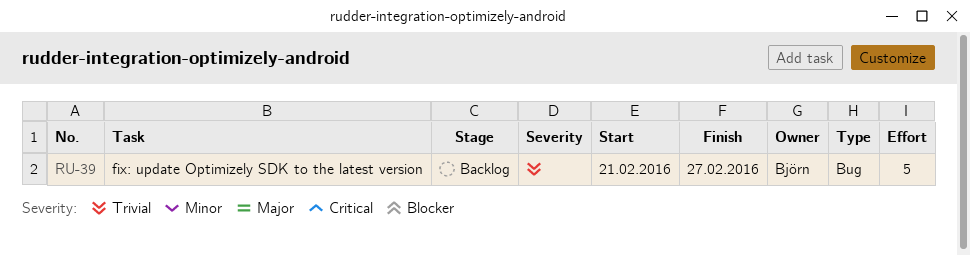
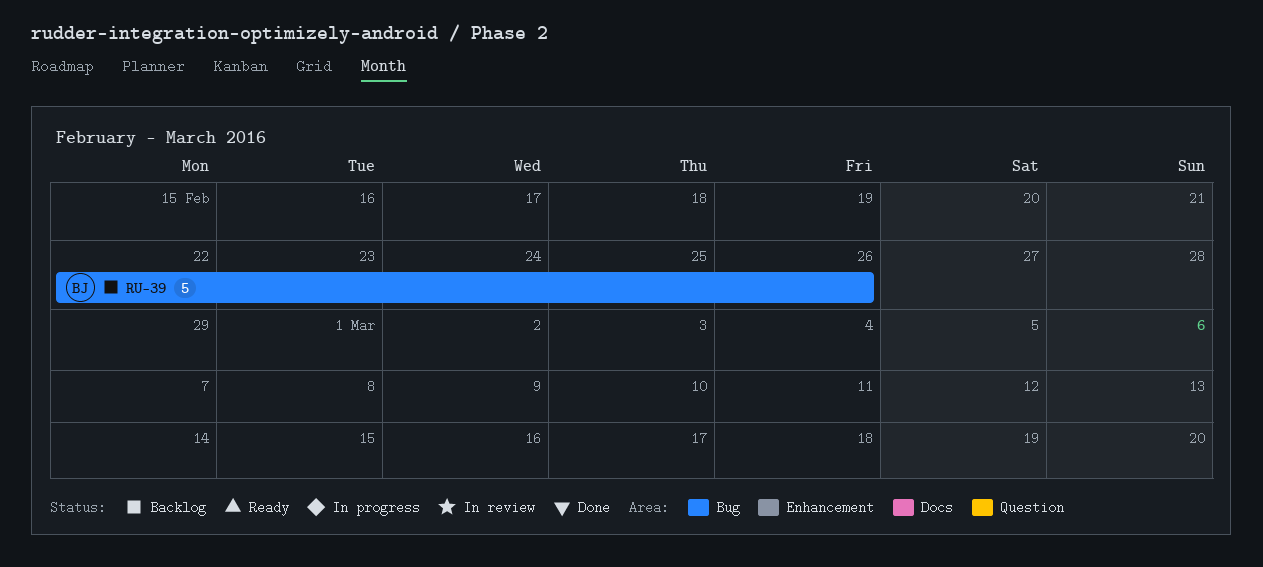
RU-39, start: Feb 21 -> Feb 22
RU-39, due: Feb 27 -> Feb 26

